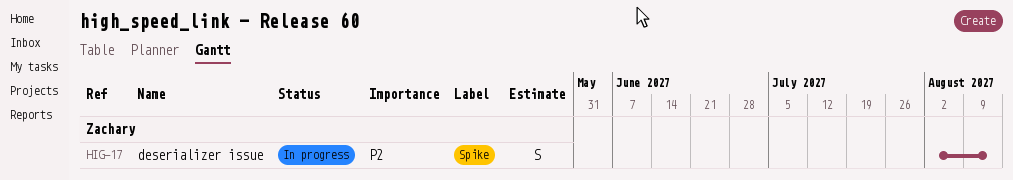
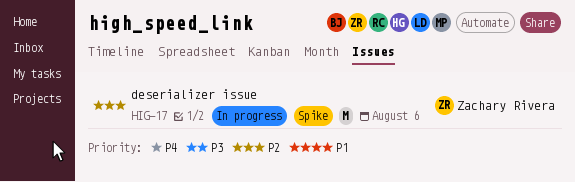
HIG-17, estimate: S -> M
HIG-17, due: Aug 13 -> Aug 6

